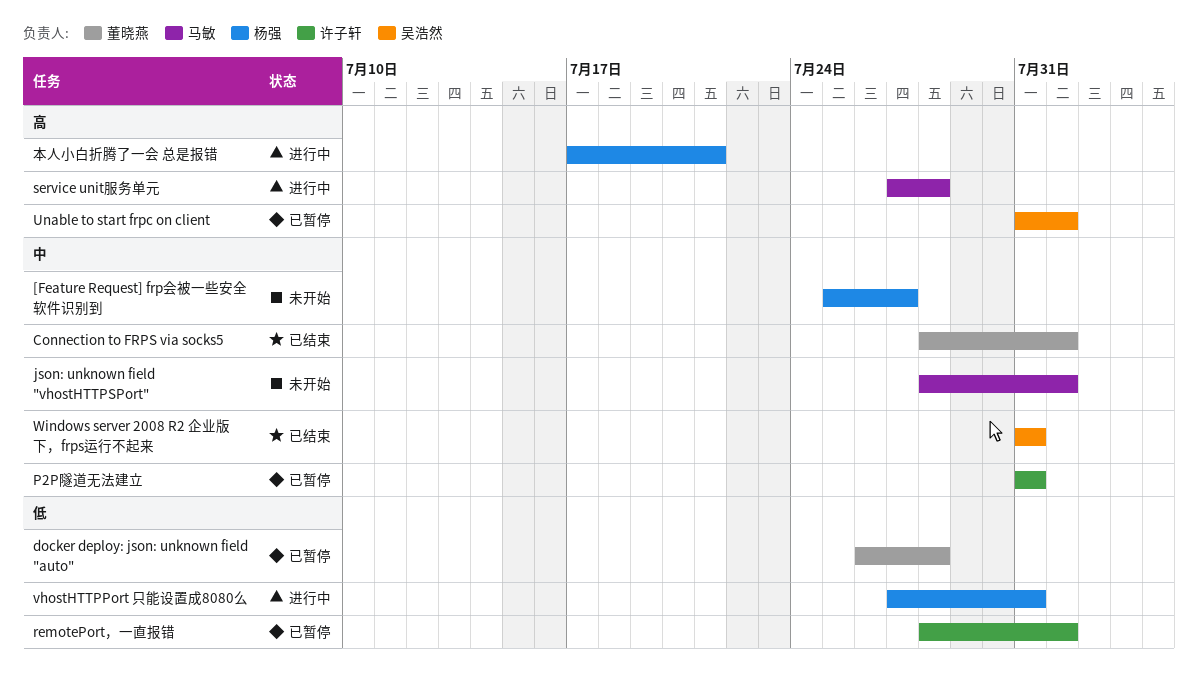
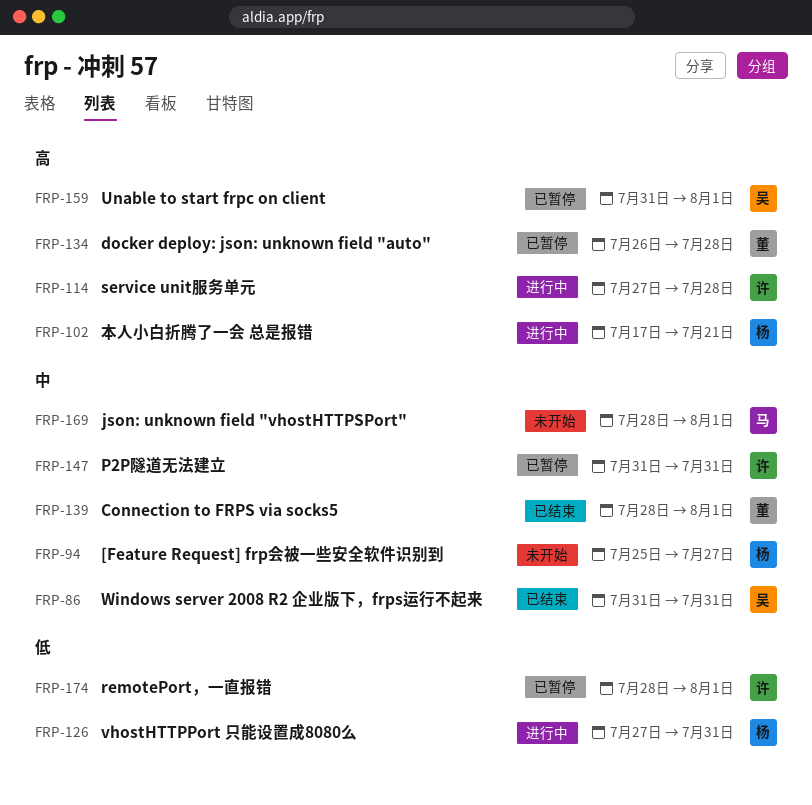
docker deploy: json: unknown field "auto", priority: 低 -> 高
service unit服务单元, owner: 马敏 -> 许子轩

